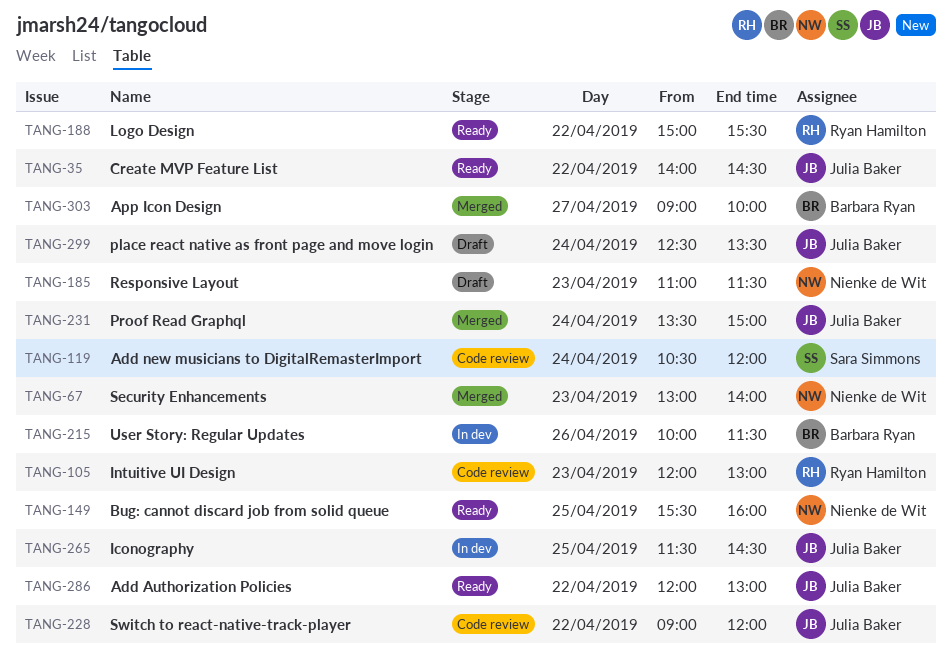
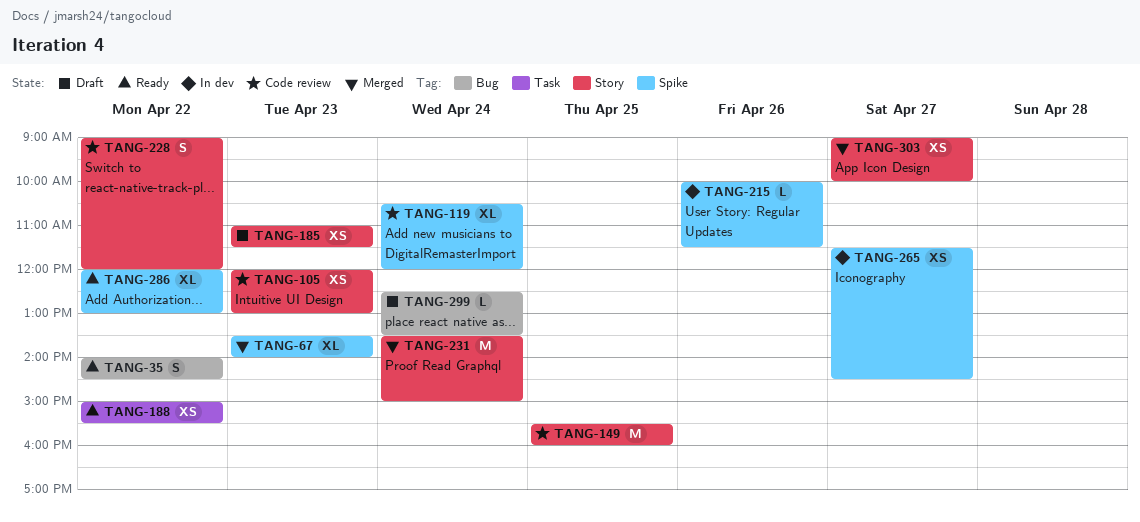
TANG-67, begins: 13:00 -> 13:30
TANG-149, status: Ready -> Code review
TANG-265, day: Apr 25 -> Apr 27

